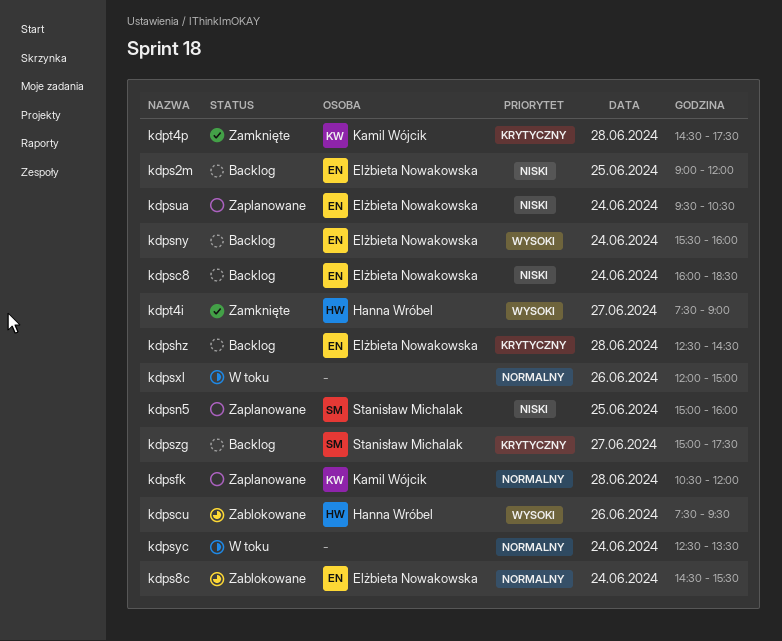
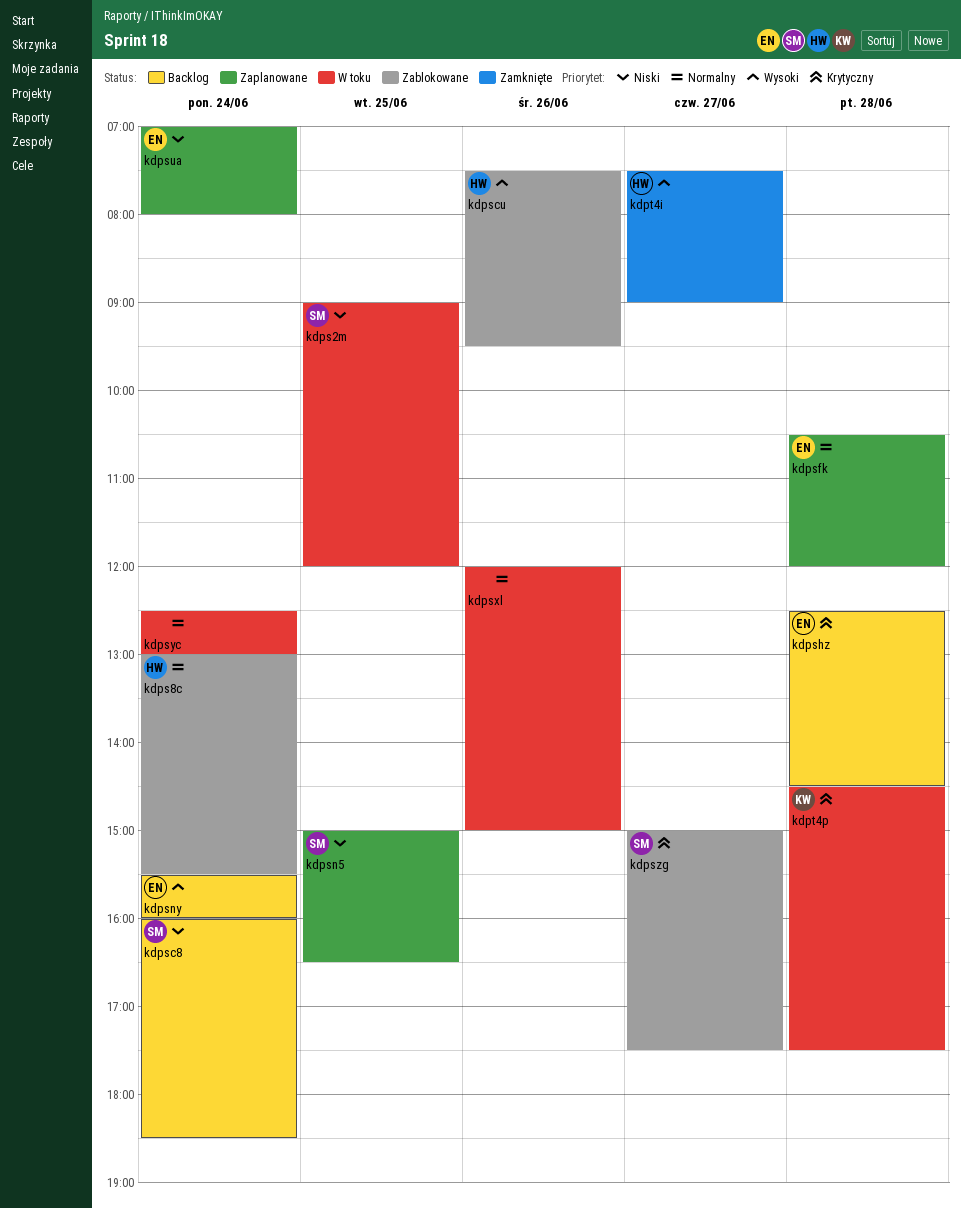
kdps2m, status: Backlog -> W toku
kdps2m, owner: Elżbieta Nowakowska -> Stanisław Michalak
kdps8c, owner: Elżbieta Nowakowska -> Hanna Wróbel
kdps8c, begins: 14:30 -> 13:00
kdpsc8, owner: Elżbieta Nowakowska -> Stanisław Michalak
kdpsfk, owner: Kamil Wójcik -> Elżbieta Nowakowska
kdpsn5, ends: 16:00 -> 16:30
kdpsua, begins: 09:30 -> 07:00
kdpsua, ends: 10:30 -> 08:00
kdpsyc, ends: 13:30 -> 13:00
kdpszg, status: Backlog -> Zablokowane
kdpt4p, status: Zamknięte -> W toku

